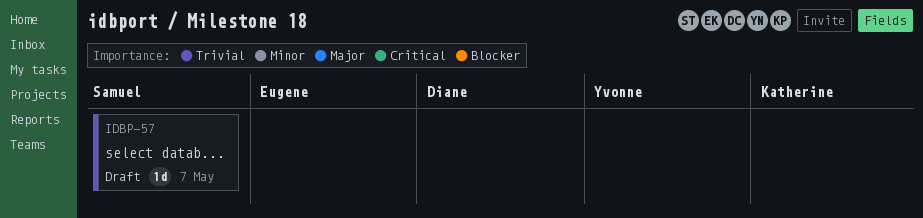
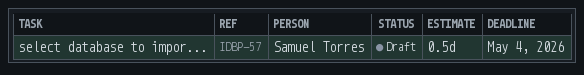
IDBP-57, estimate: 1d -> 0.5d
IDBP-57, due: May 7 -> May 4

